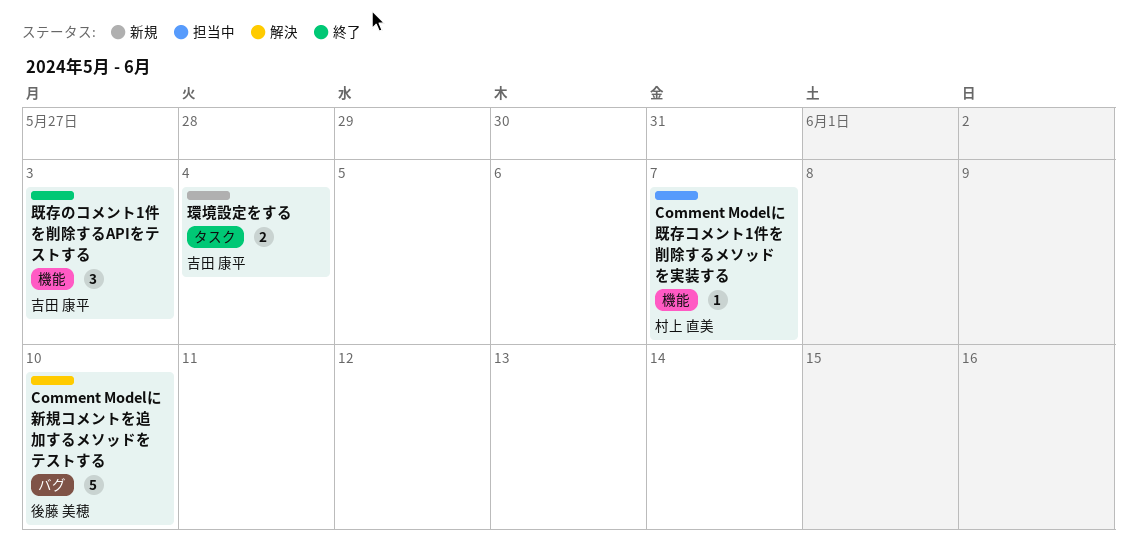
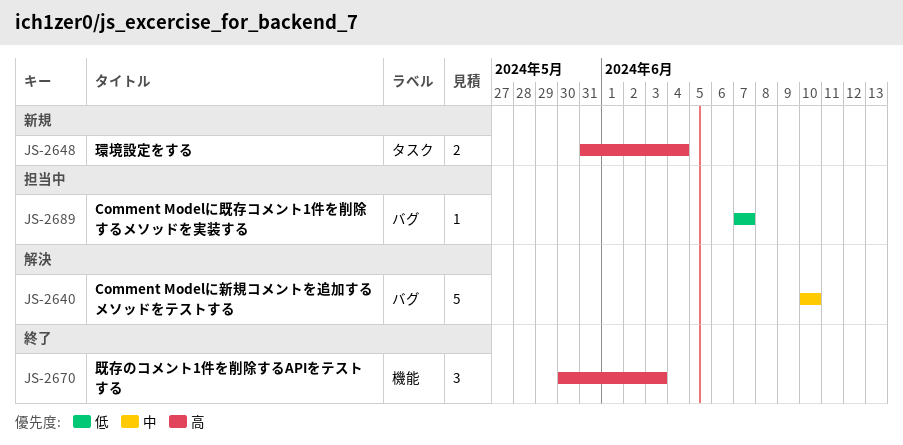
Comment Modelに既存コメント1件を削除するメソッドを実装する, label: 機能 -> バグ

